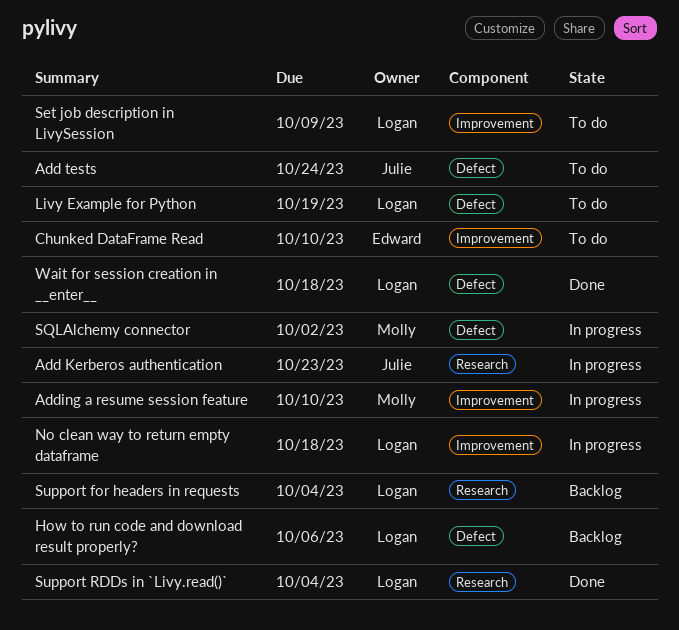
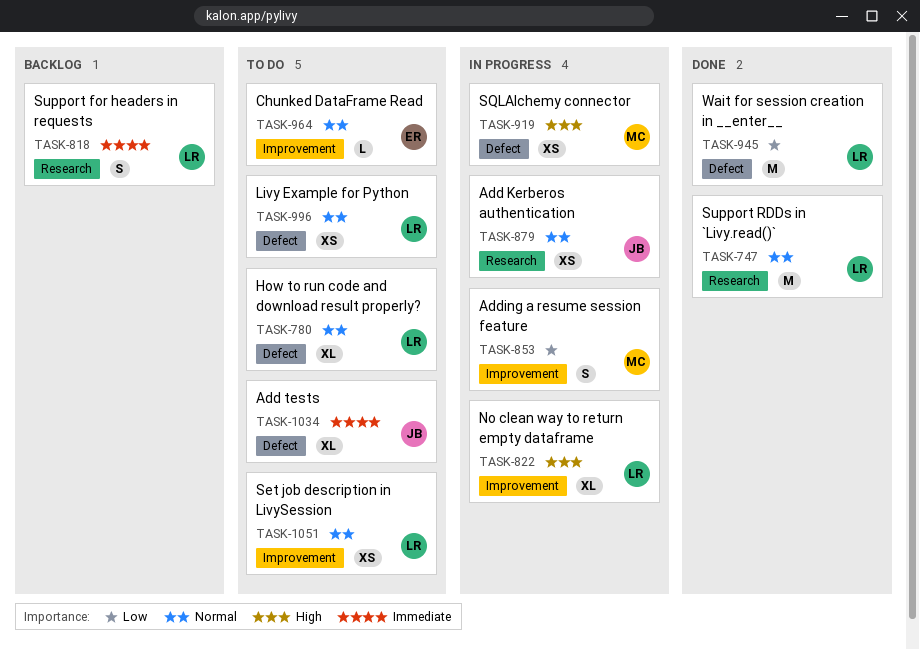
How to run code and download result properly?, status: Backlog -> To do

